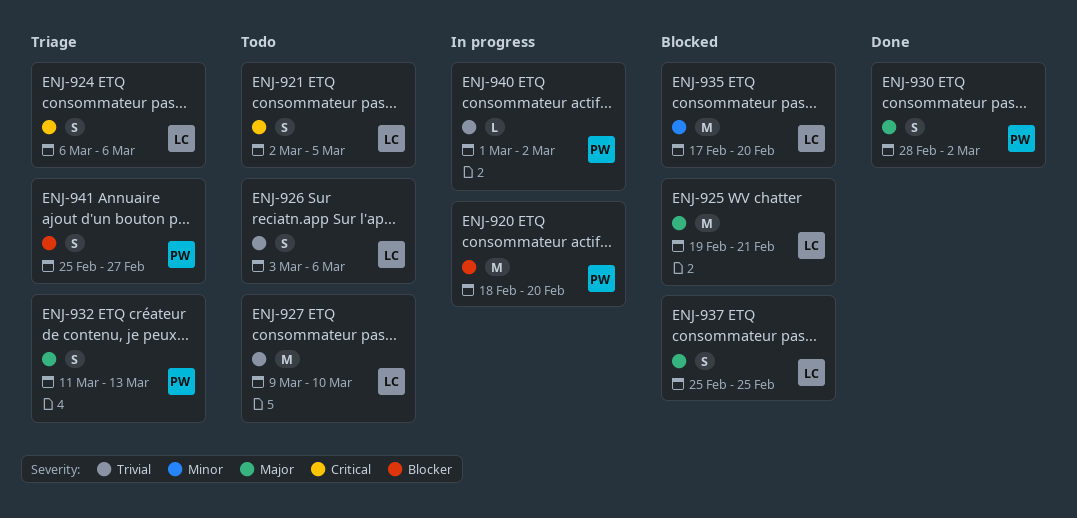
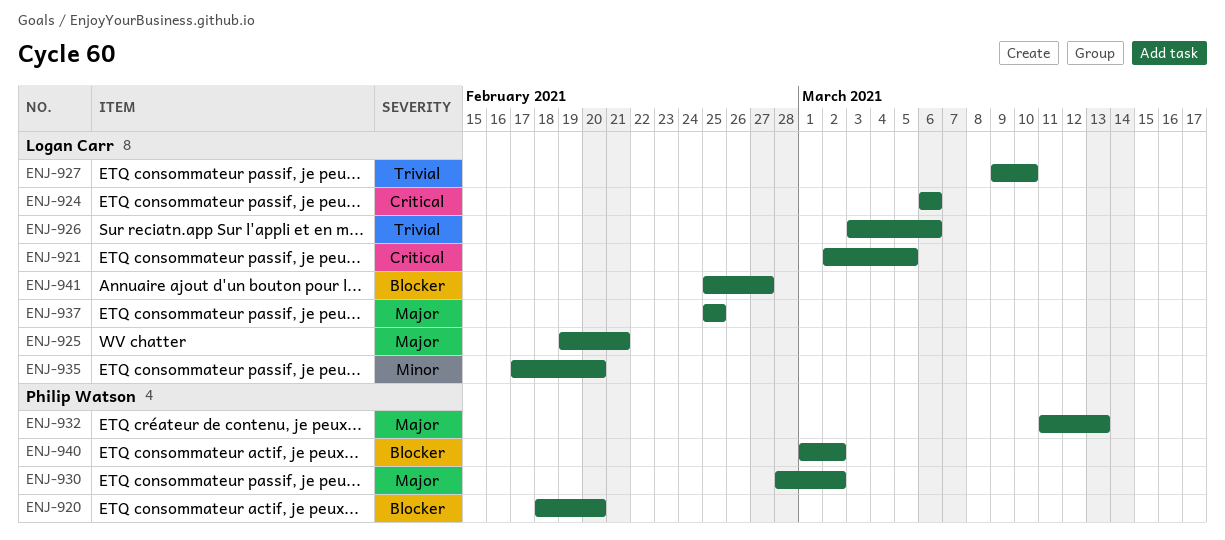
ENJ-940, priority: Trivial -> Blocker
ENJ-941, owner: Philip Watson -> Logan Carr

